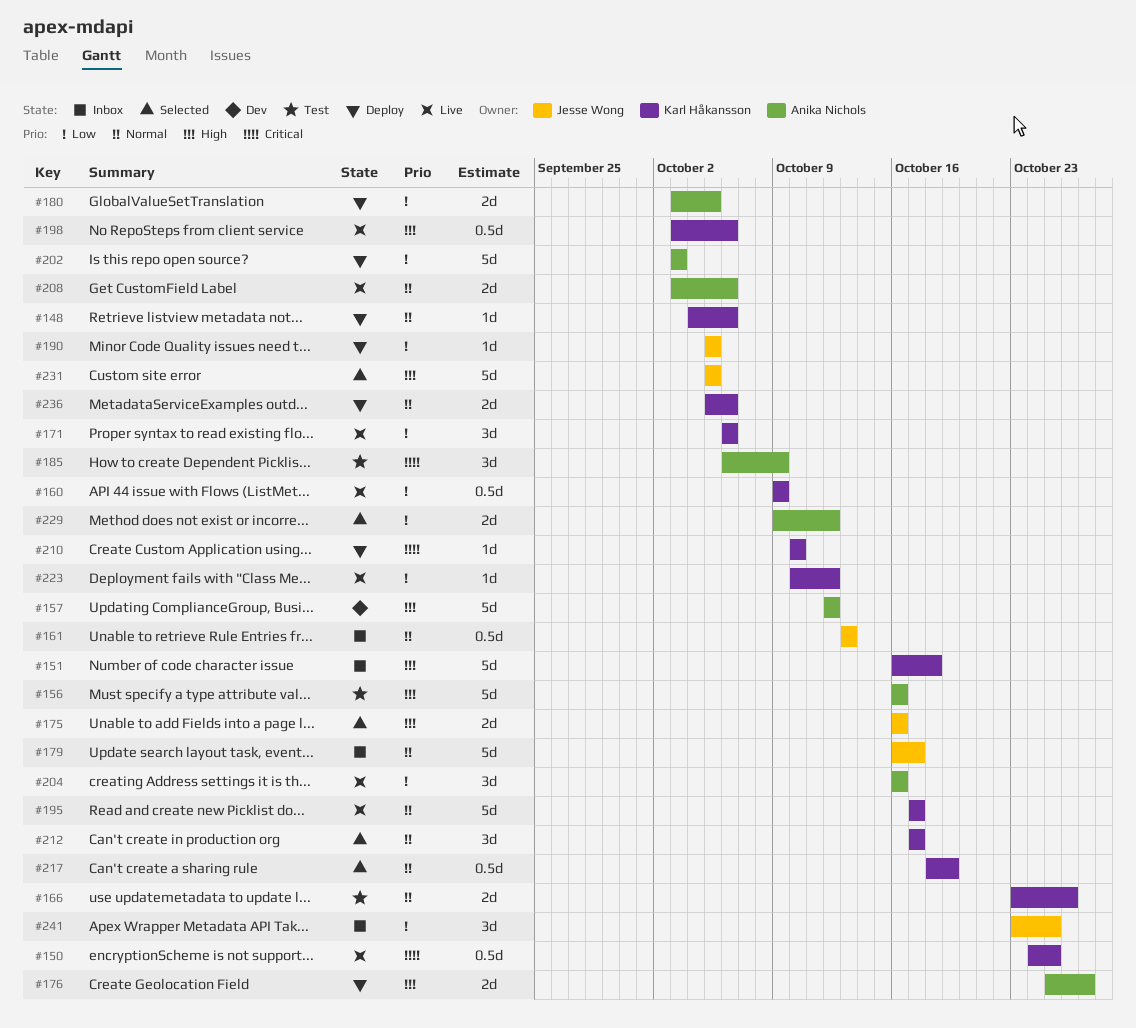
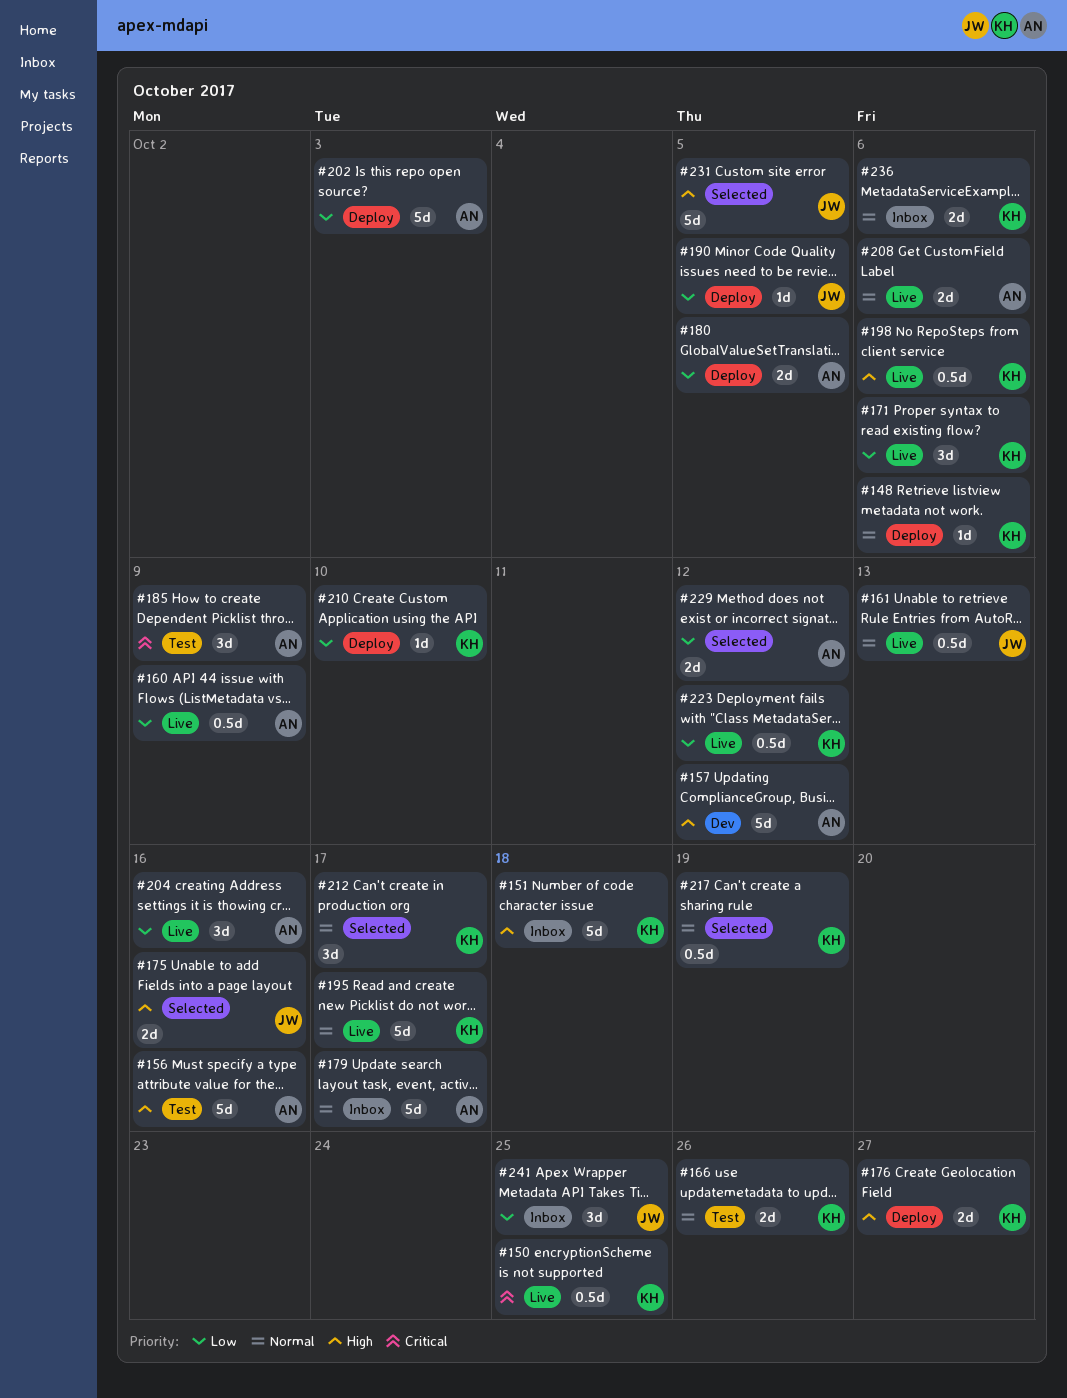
#160, owner: Karl Håkansson -> Anika Nichols
#161, status: Inbox -> Live
#176, owner: Anika Nichols -> Karl Håkansson
#179, owner: Jesse Wong -> Anika Nichols
#210, priority: Critical -> Low
#223, estimate: 1d -> 0.5d
#236, status: Deploy -> Inbox

